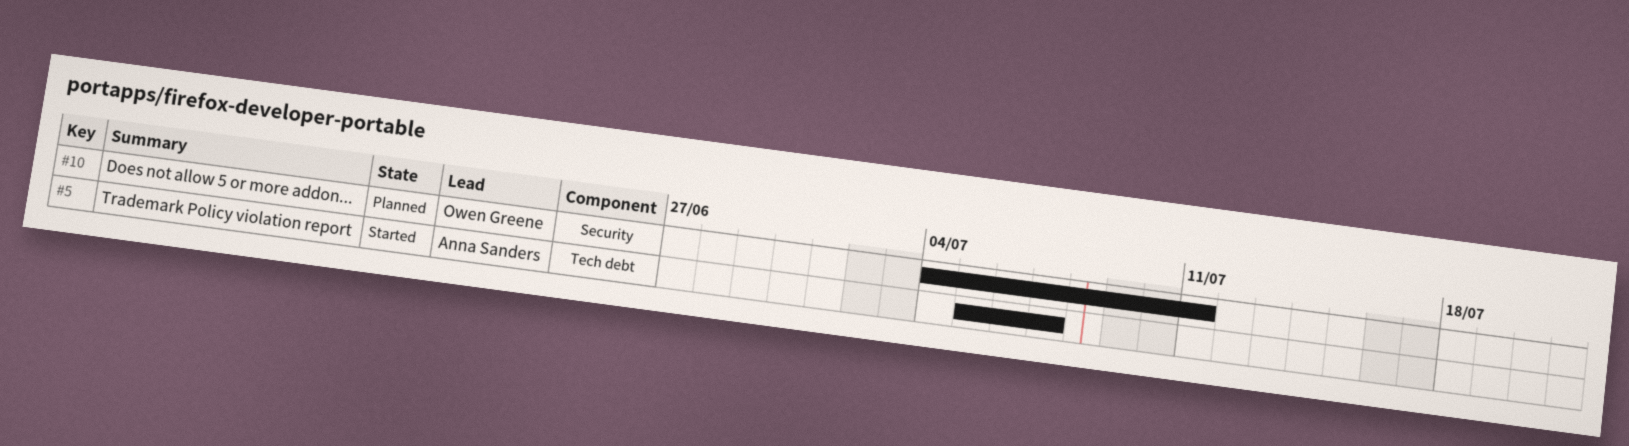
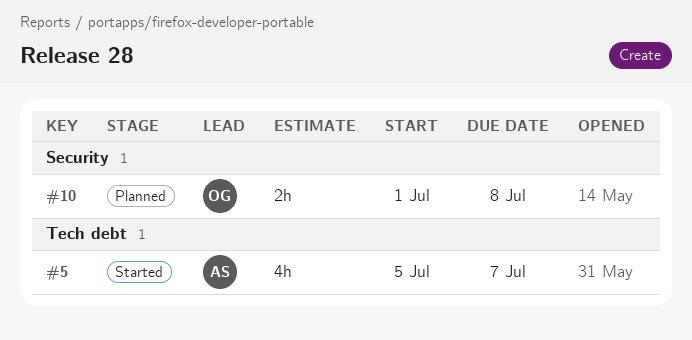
#10, start: Jul 4 -> Jul 1
#10, due: Jul 11 -> Jul 8

